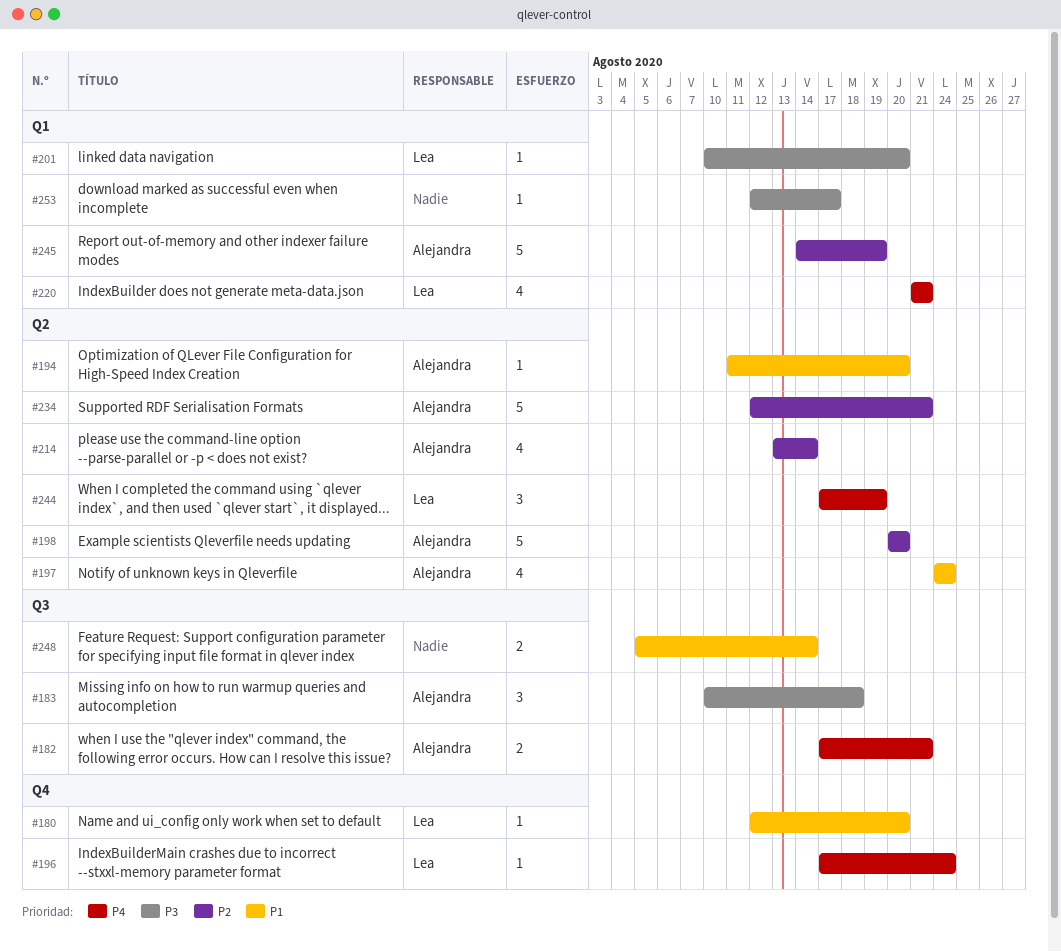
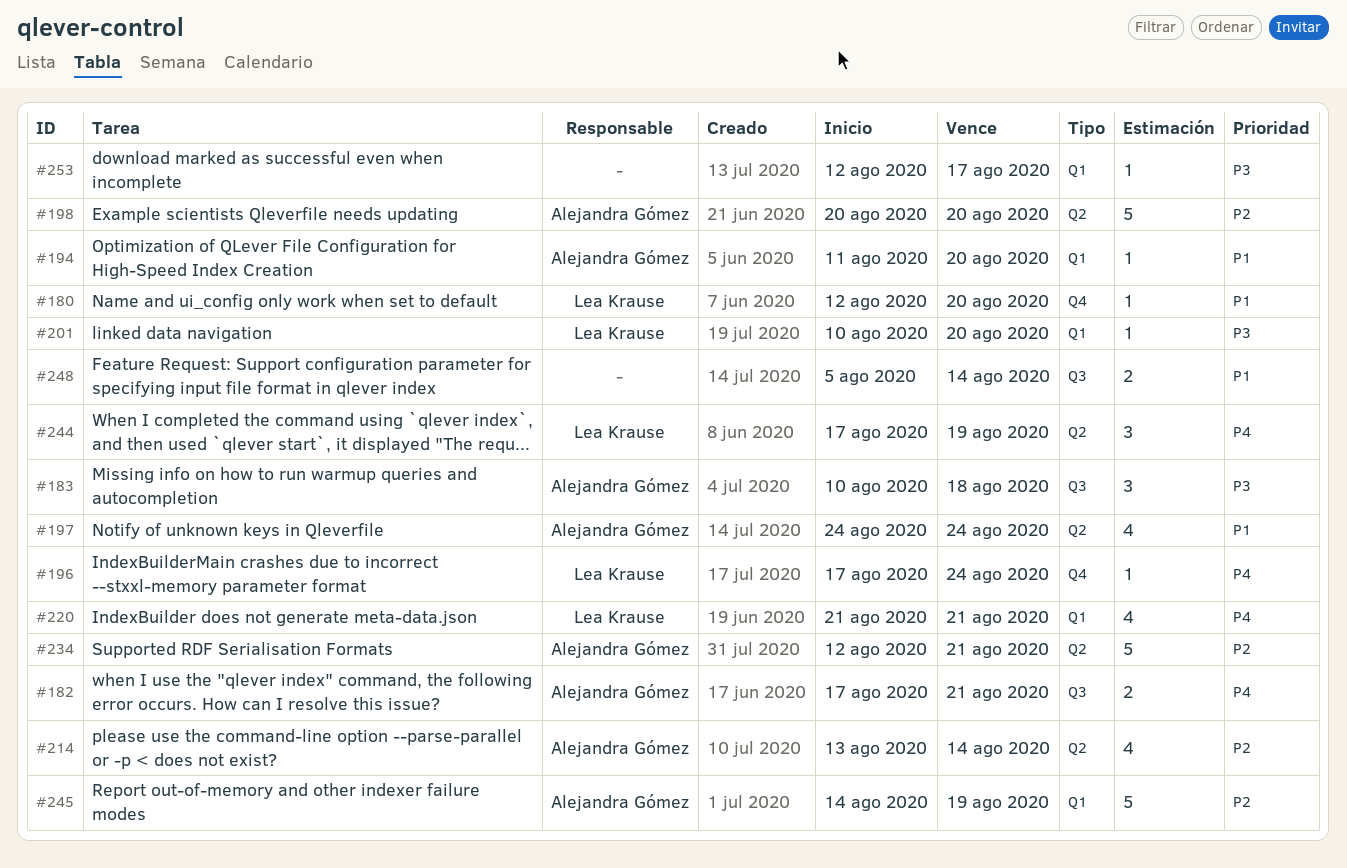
#194, label: Q2 -> Q1

